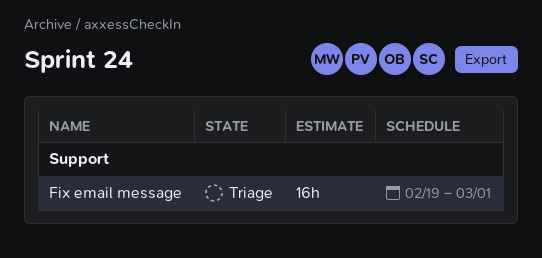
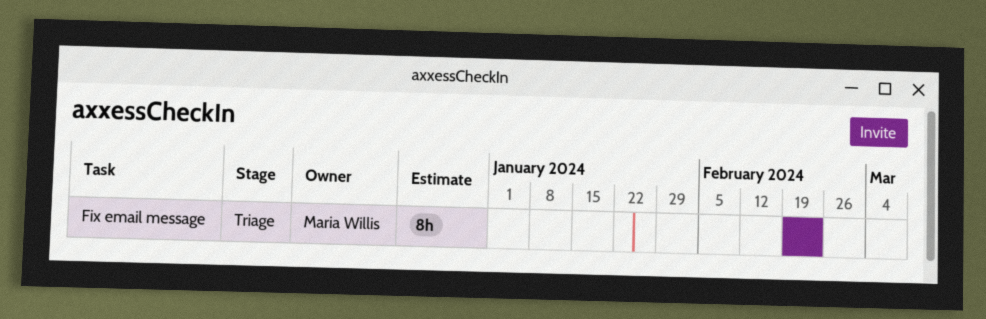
Fix email message, estimate: 16h -> 8h
Fix email message, due: Mar 1 -> Feb 23

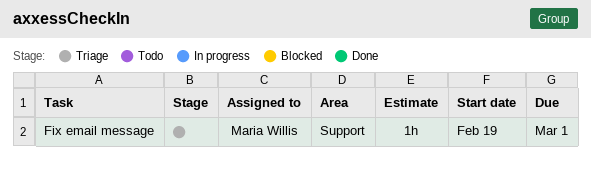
Fix email message, estimate: 8h -> 1h
Fix email message, due: Feb 23 -> Mar 1

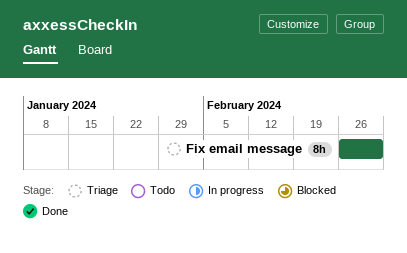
Fix email message, estimate: 1h -> 8h
Fix email message, start: Feb 19 -> Feb 26

